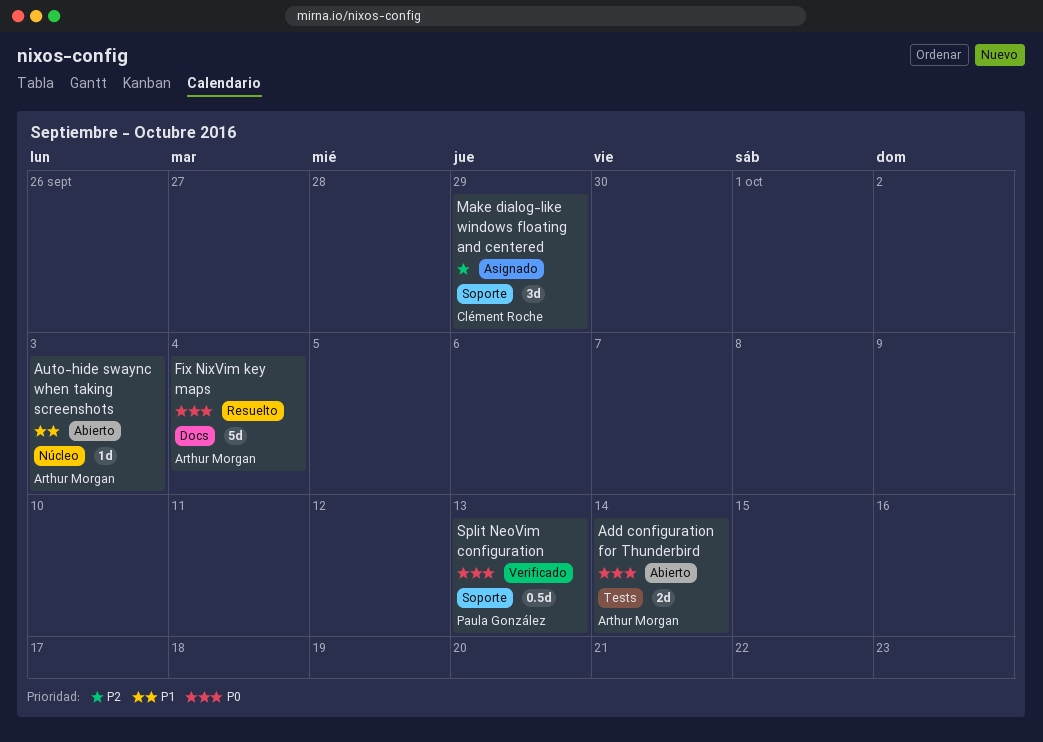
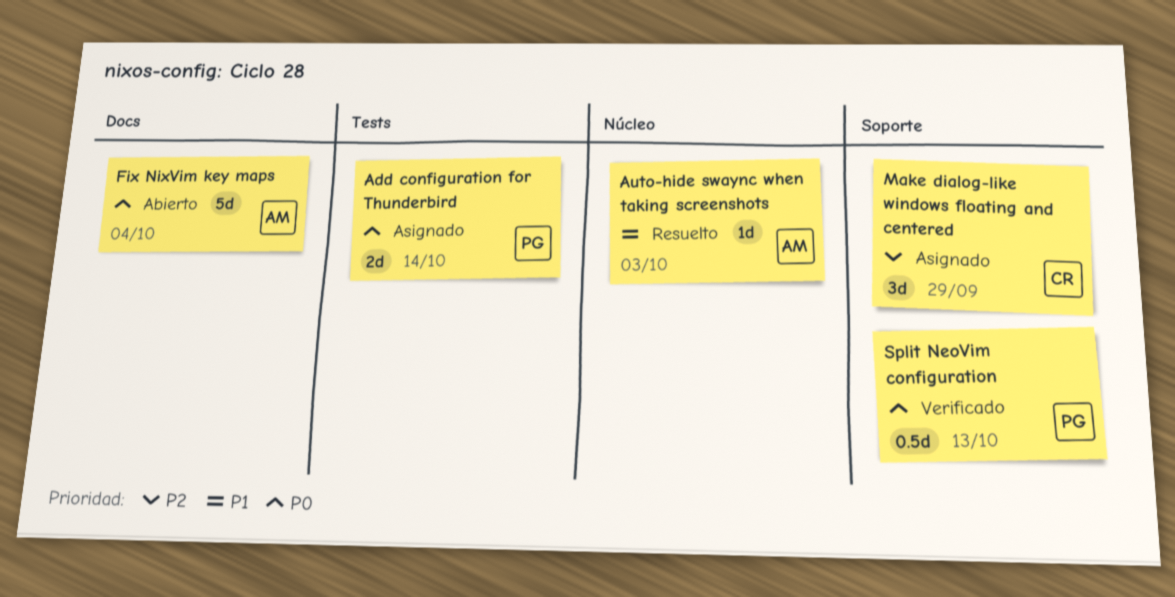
Add configuration for Thunderbird, status: Abierto -> Asignado
Add configuration for Thunderbird, owner: Arthur Morgan -> Paula González
Auto-hide swaync when taking screenshots, status: Abierto -> Resuelto
Fix NixVim key maps, status: Resuelto -> Abierto

